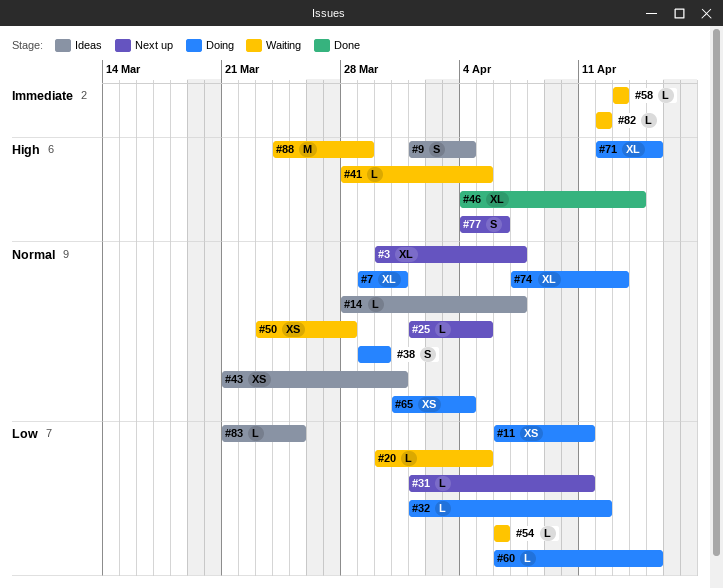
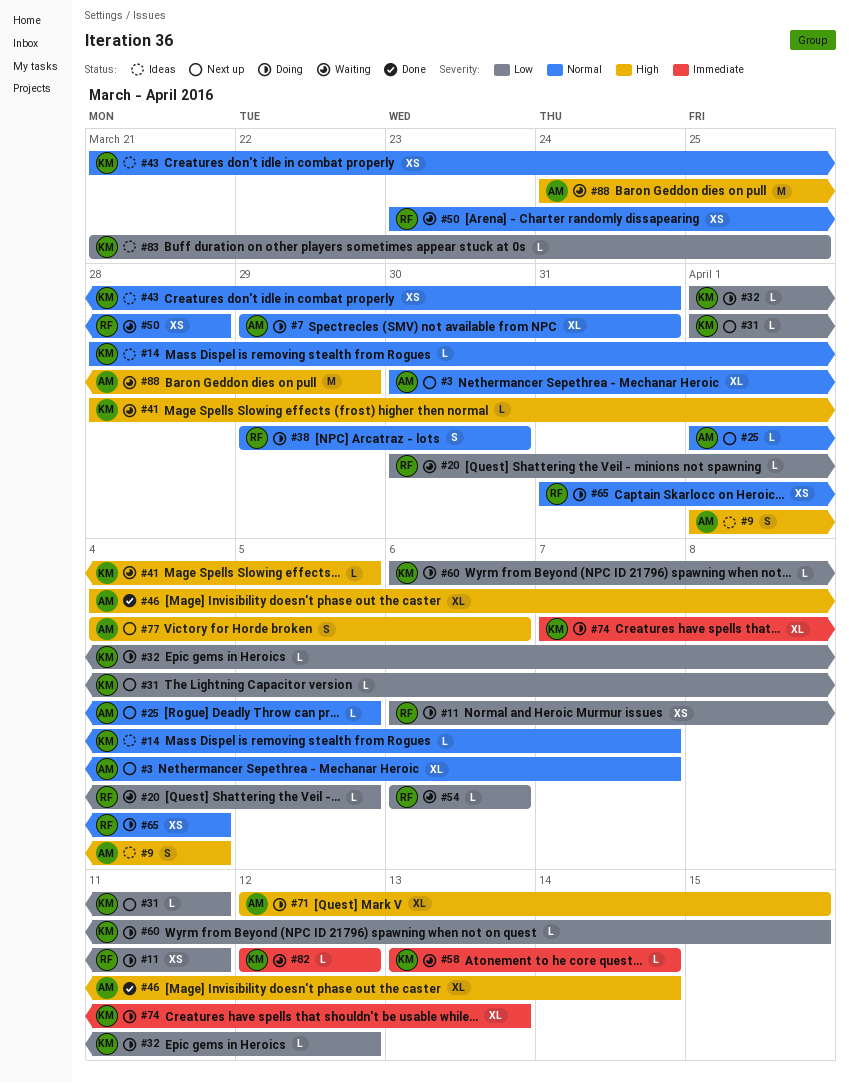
#58, due: Apr 13 -> Apr 14
#74, priority: Normal -> Immediate

